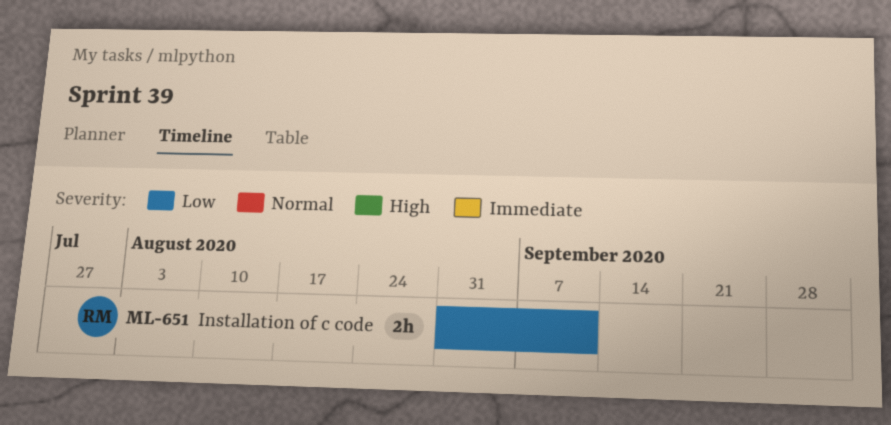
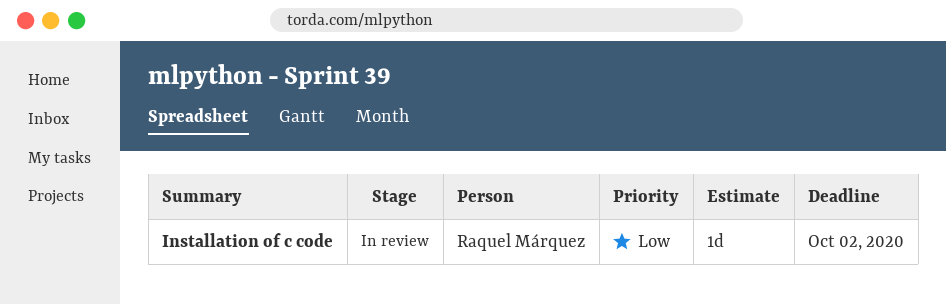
Installation of c code, estimate: 2h -> 1d
Installation of c code, due: Sep 11 -> Oct 2

